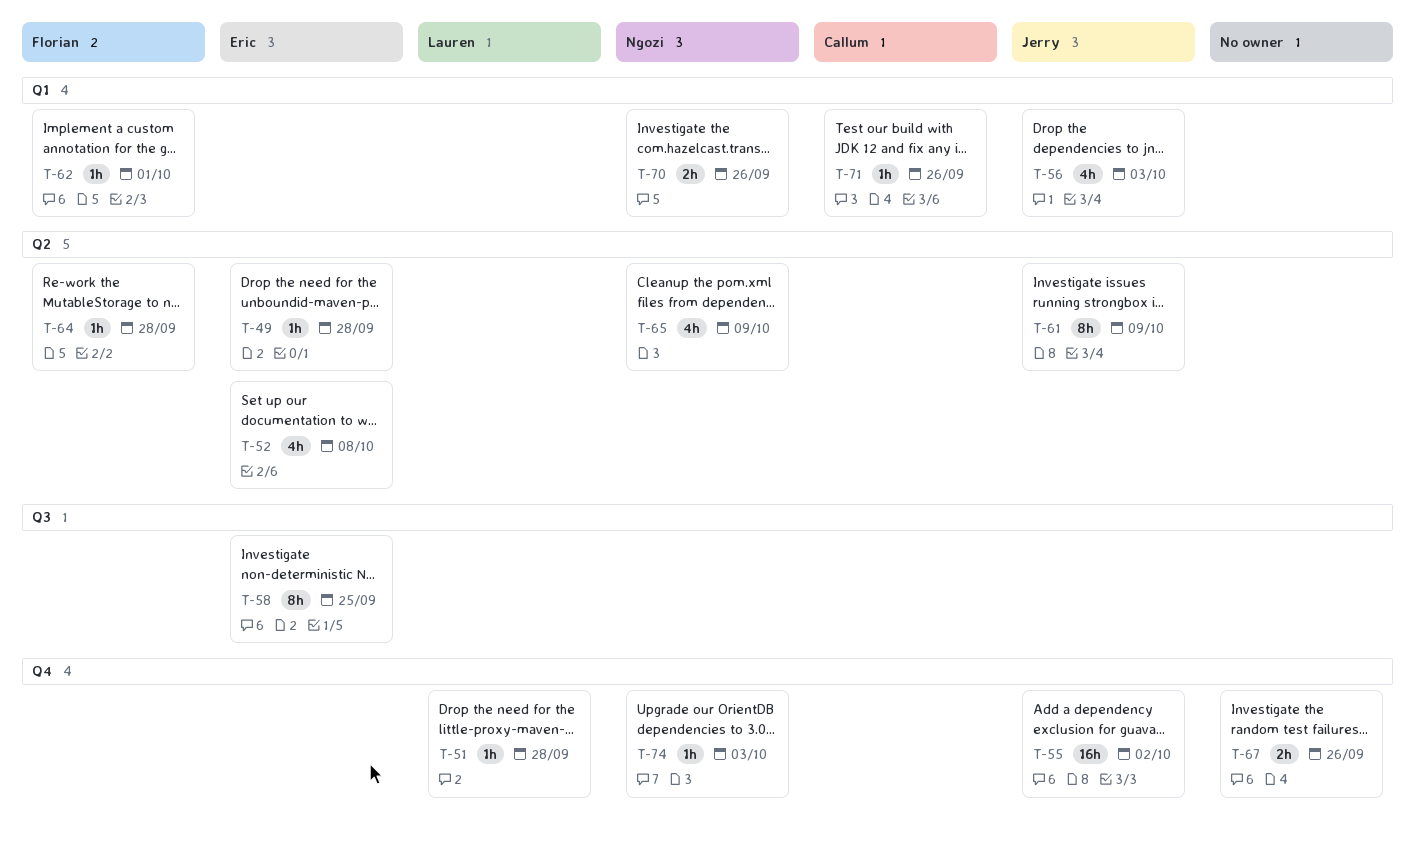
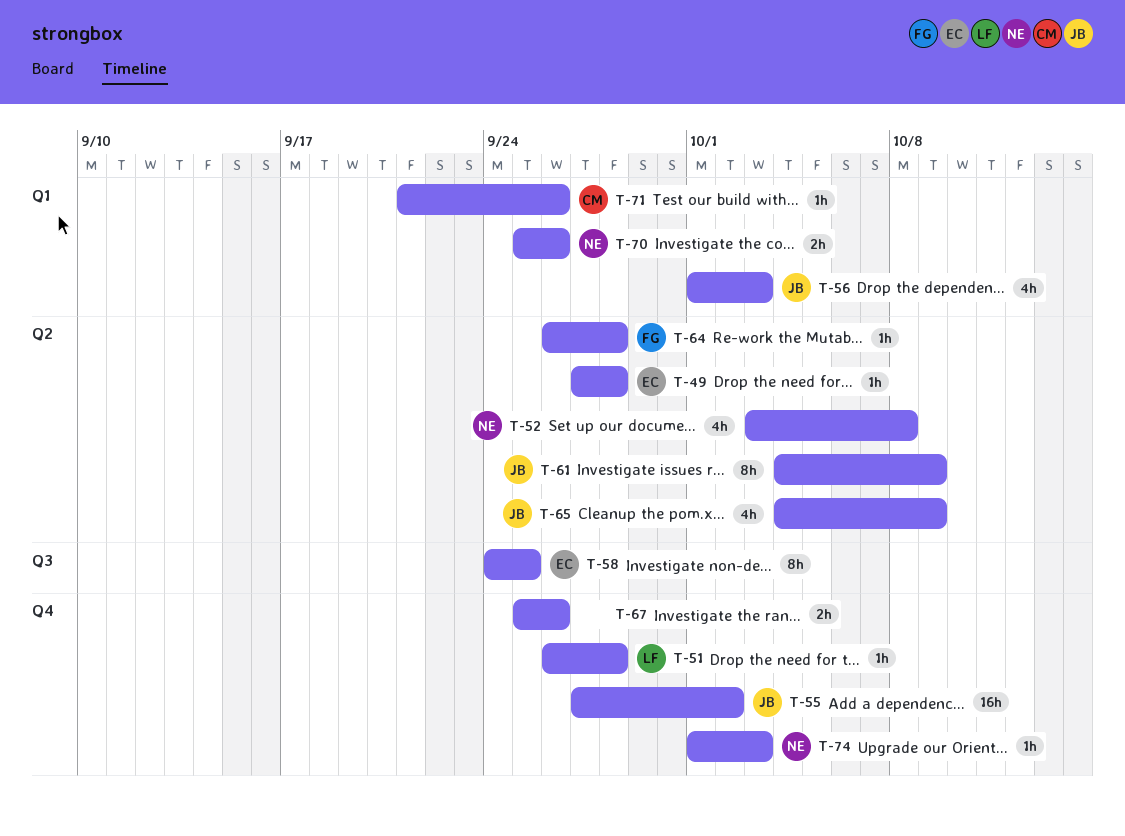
T-52, owner: Eric -> Ngozi
T-62: present -> none
T-65, owner: Ngozi -> Jerry

